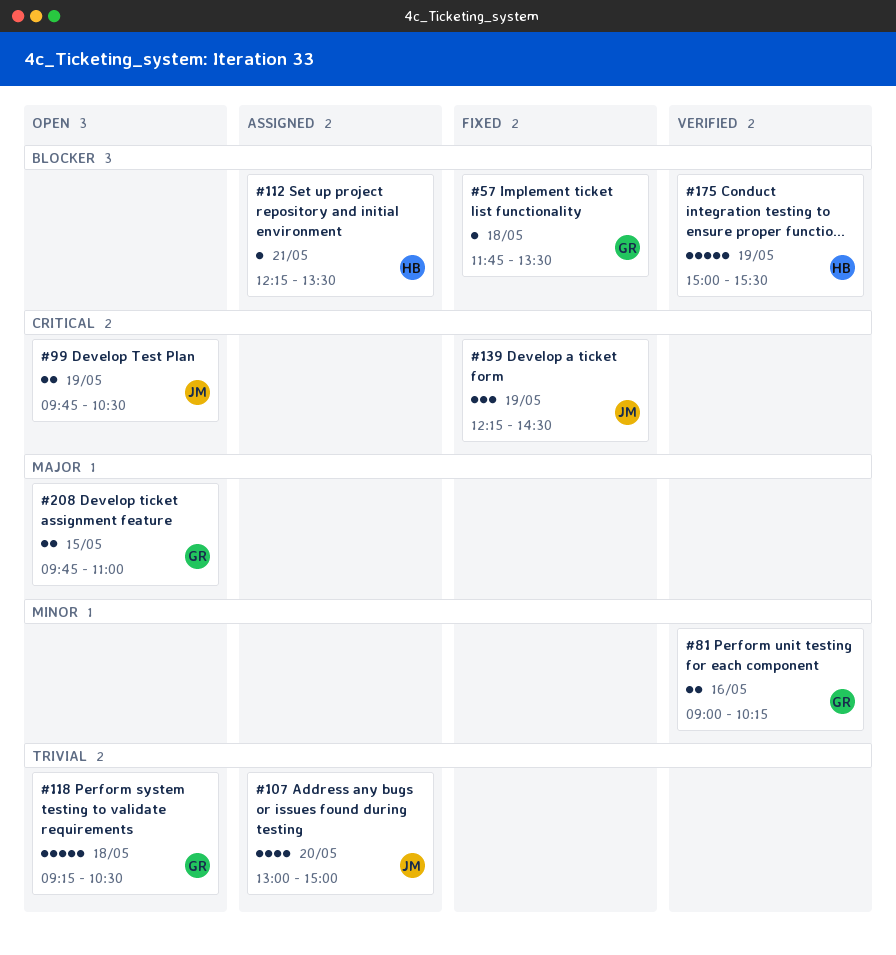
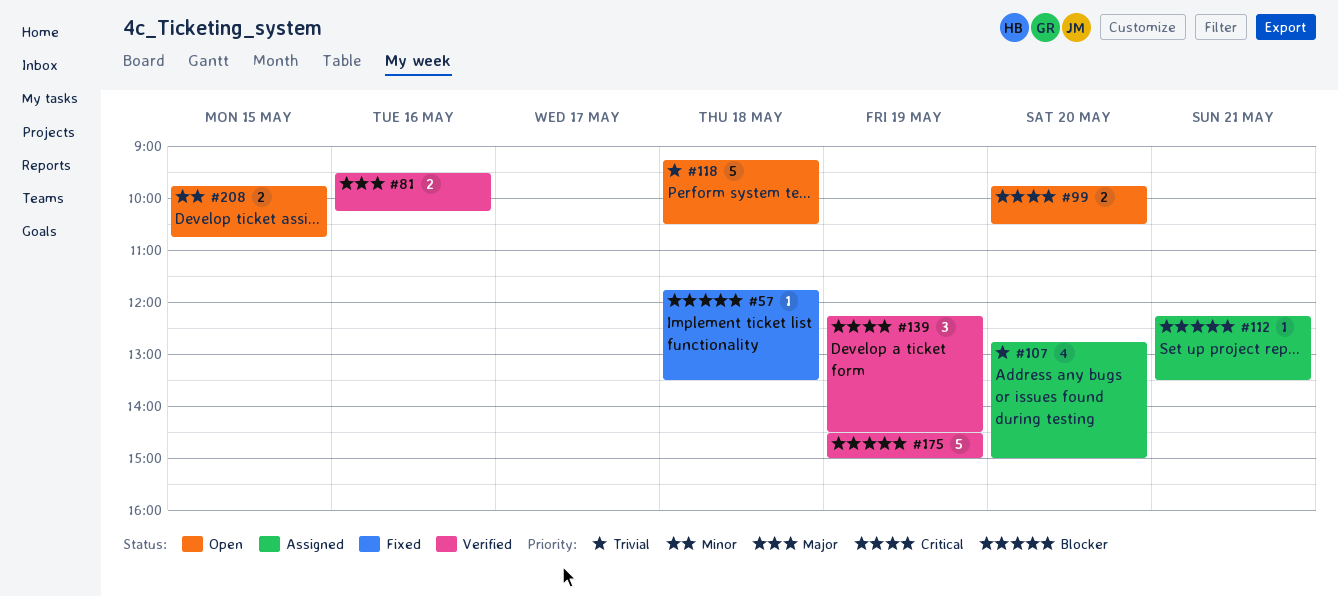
#81, priority: Minor -> Major
#81, begins: 09:00 -> 09:30
#99, day: May 19 -> May 20
#107, begins: 13:00 -> 12:45
#139, status: Fixed -> Verified
#175, begins: 15:00 -> 14:30
#175, ends: 15:30 -> 15:00
#208, priority: Major -> Minor
#208, ends: 11:00 -> 10:45

